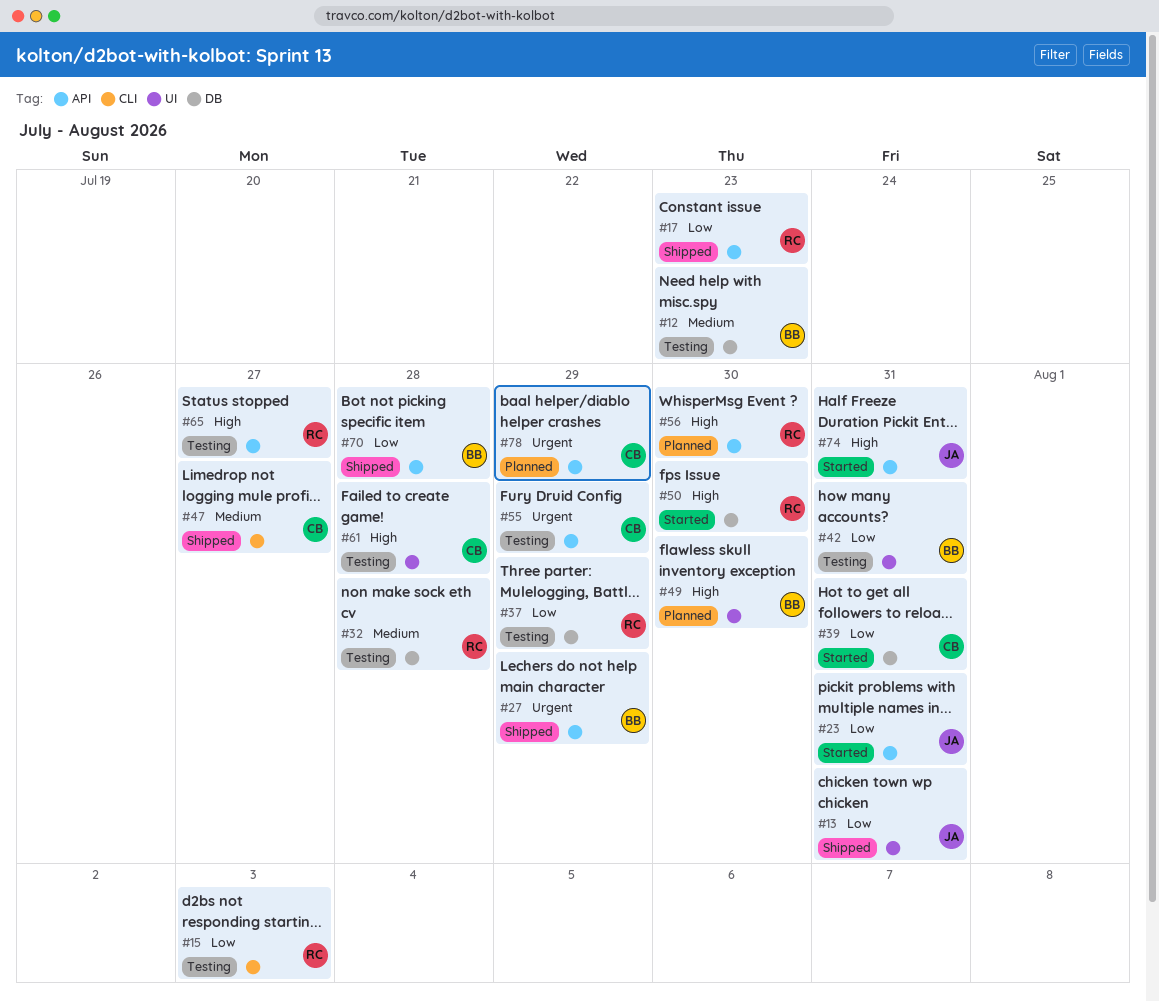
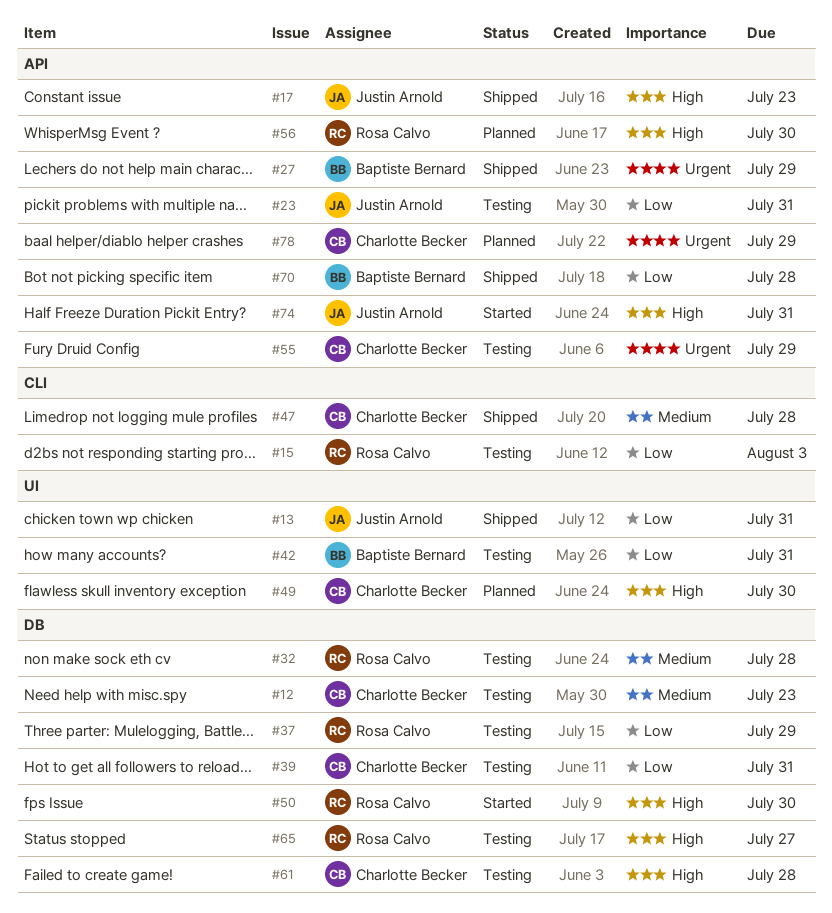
#12, owner: Baptiste Bernard -> Charlotte Becker
#17, owner: Rosa Calvo -> Justin Arnold
#17, priority: Low -> High
#23, status: Started -> Testing
#39, status: Started -> Testing
#47, due: Jul 27 -> Jul 28
#49, owner: Baptiste Bernard -> Charlotte Becker
#61, label: UI -> DB
#65, label: API -> DB

